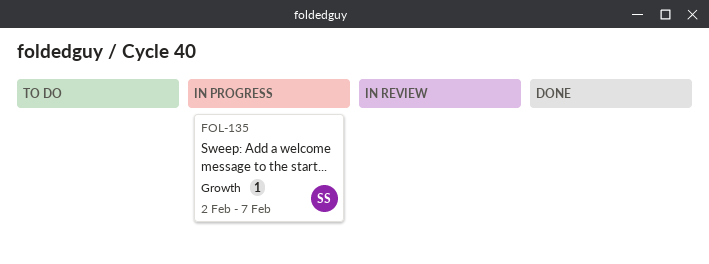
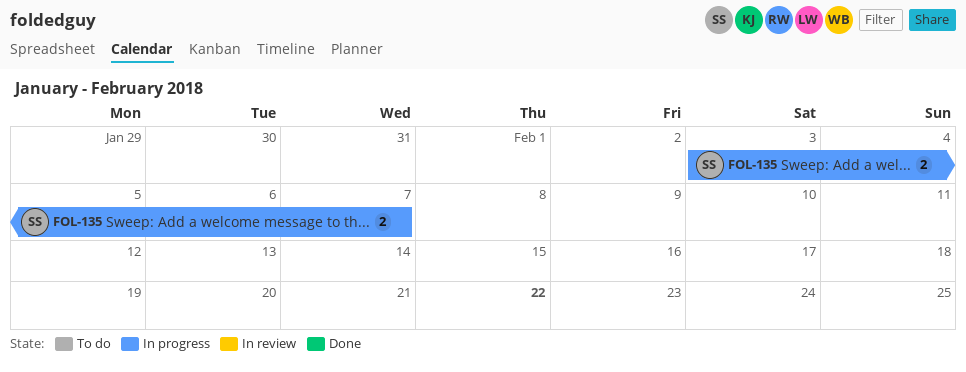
FOL-135, estimate: 1 -> 2
FOL-135, start: Feb 2 -> Feb 3

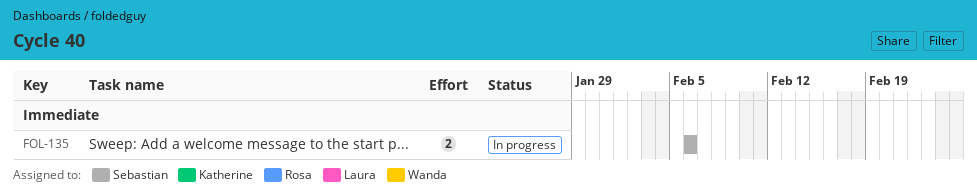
FOL-135, start: Feb 3 -> Feb 6
FOL-135, due: Feb 7 -> Feb 6

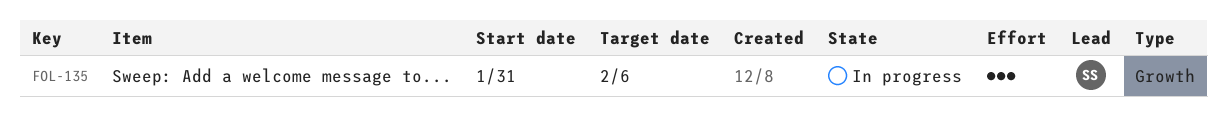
FOL-135, estimate: 2 -> 3
FOL-135, start: Feb 6 -> Jan 31

